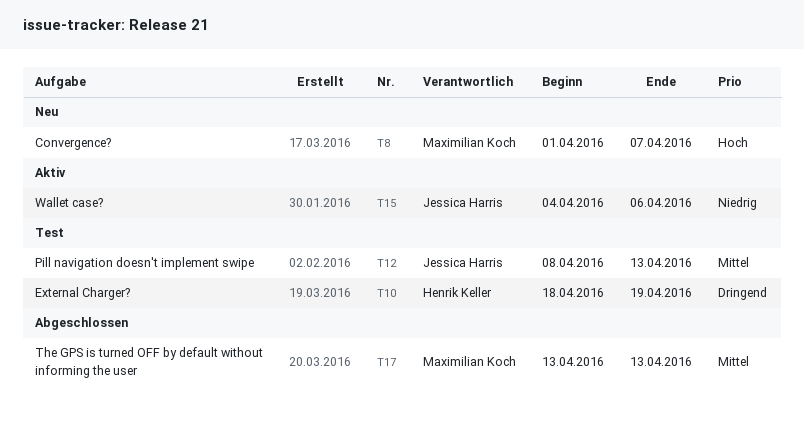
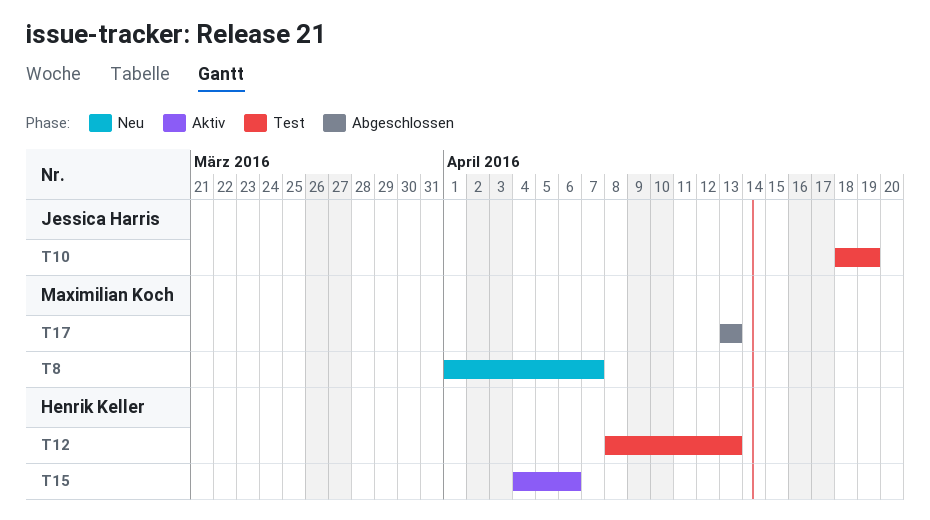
T10, owner: Henrik Keller -> Jessica Harris
T12, owner: Jessica Harris -> Henrik Keller
T15, owner: Jessica Harris -> Henrik Keller

